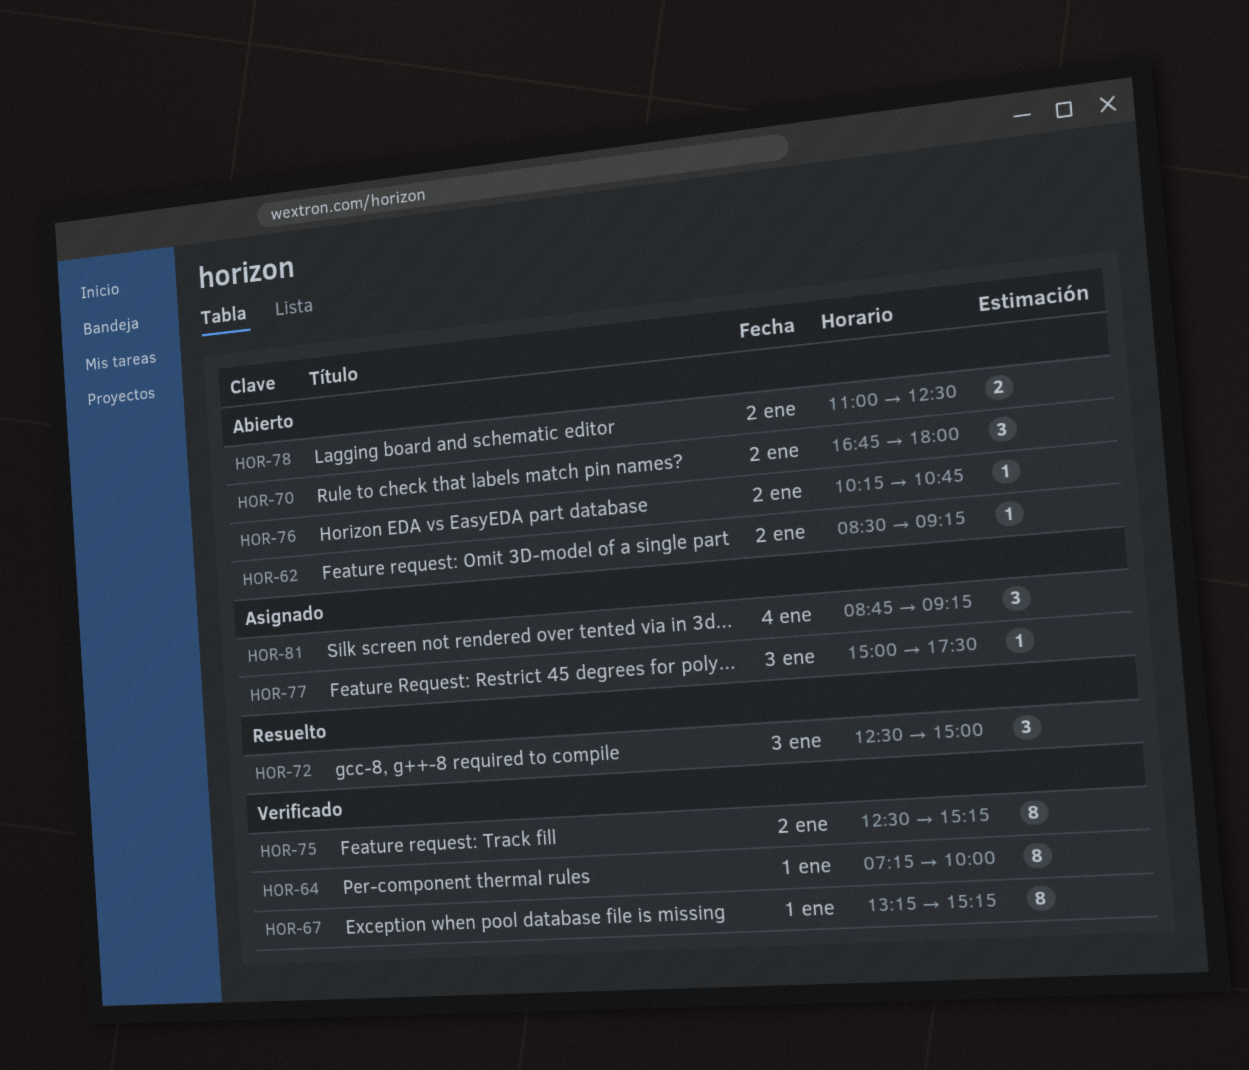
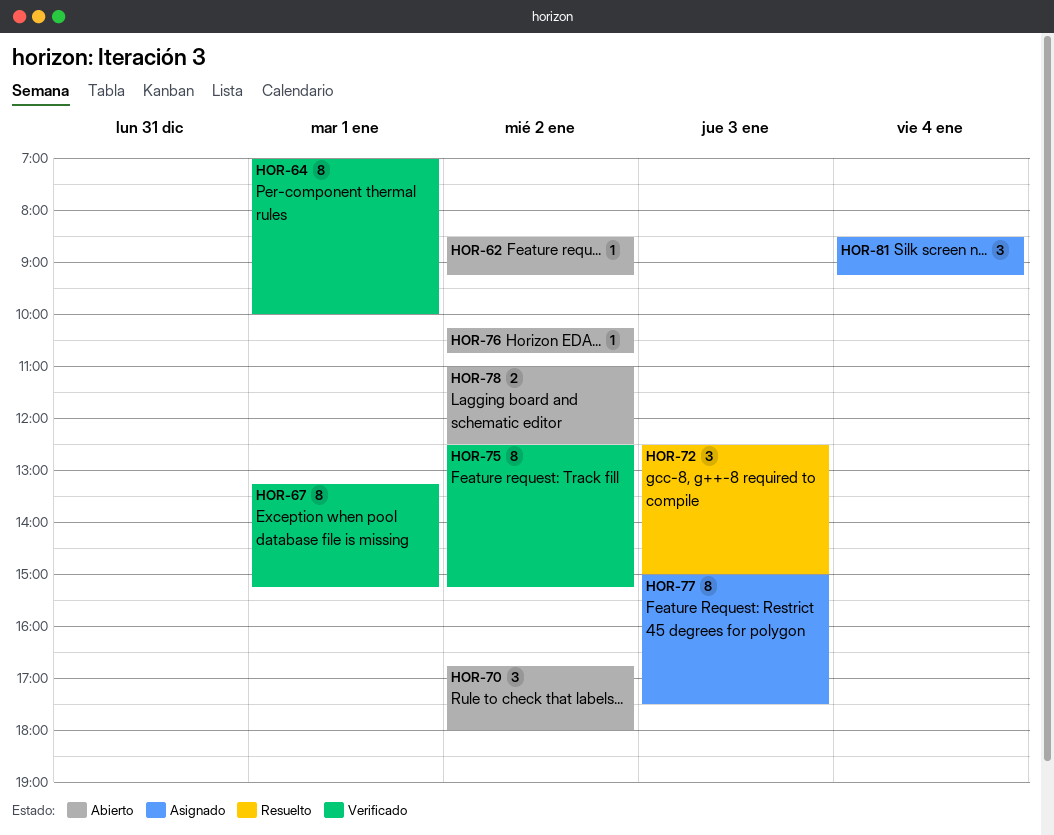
HOR-64, begins: 07:15 -> 07:00
HOR-77, estimate: 1 -> 8
HOR-81, begins: 08:45 -> 08:30

